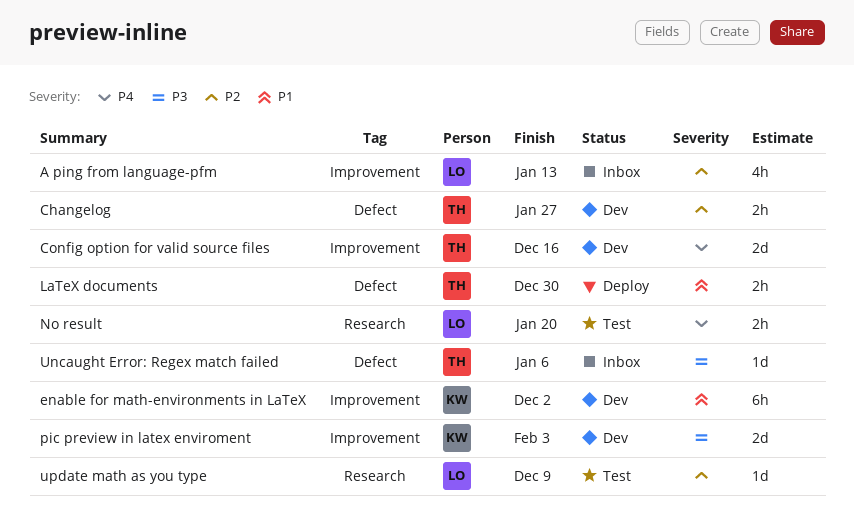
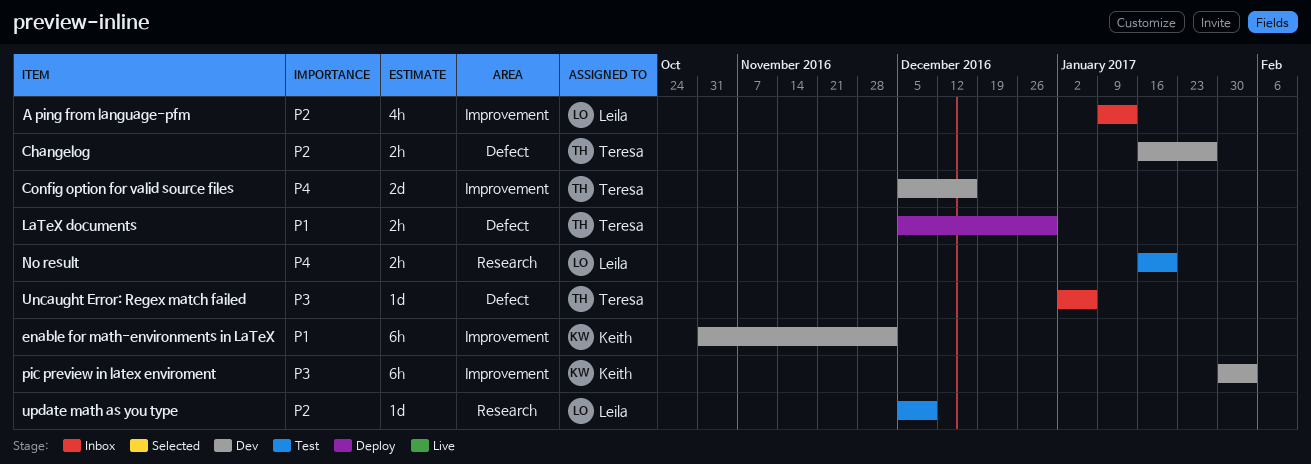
pic preview in latex enviroment, estimate: 2d -> 6h

